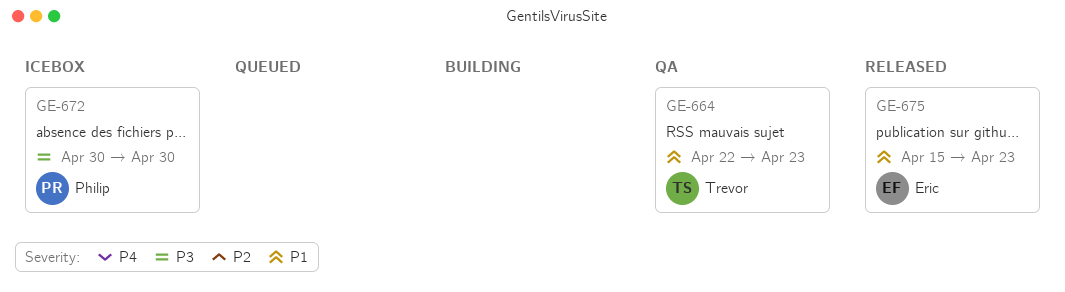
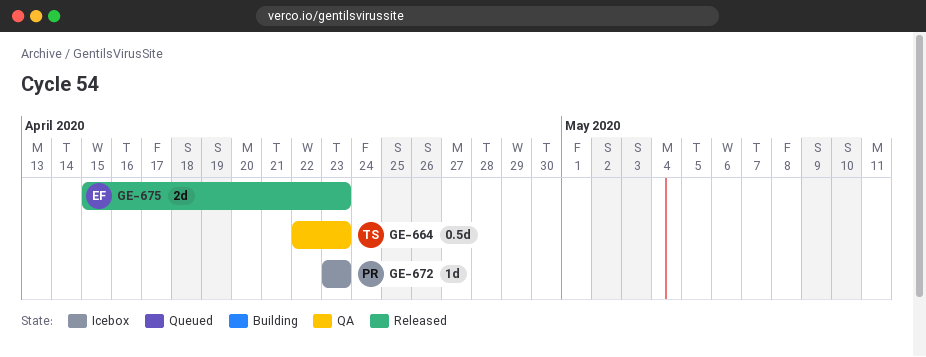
GE-672, start: Apr 30 -> Apr 23
GE-672, due: Apr 30 -> Apr 23

